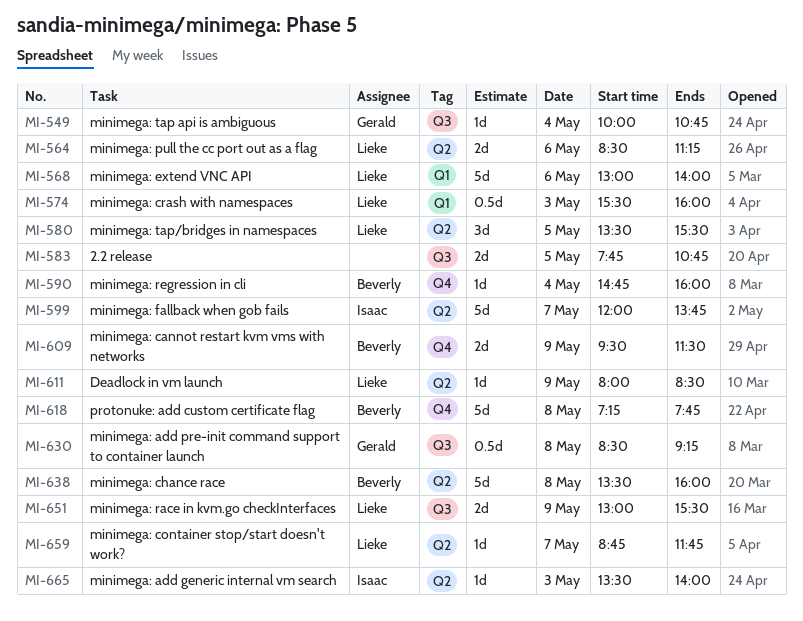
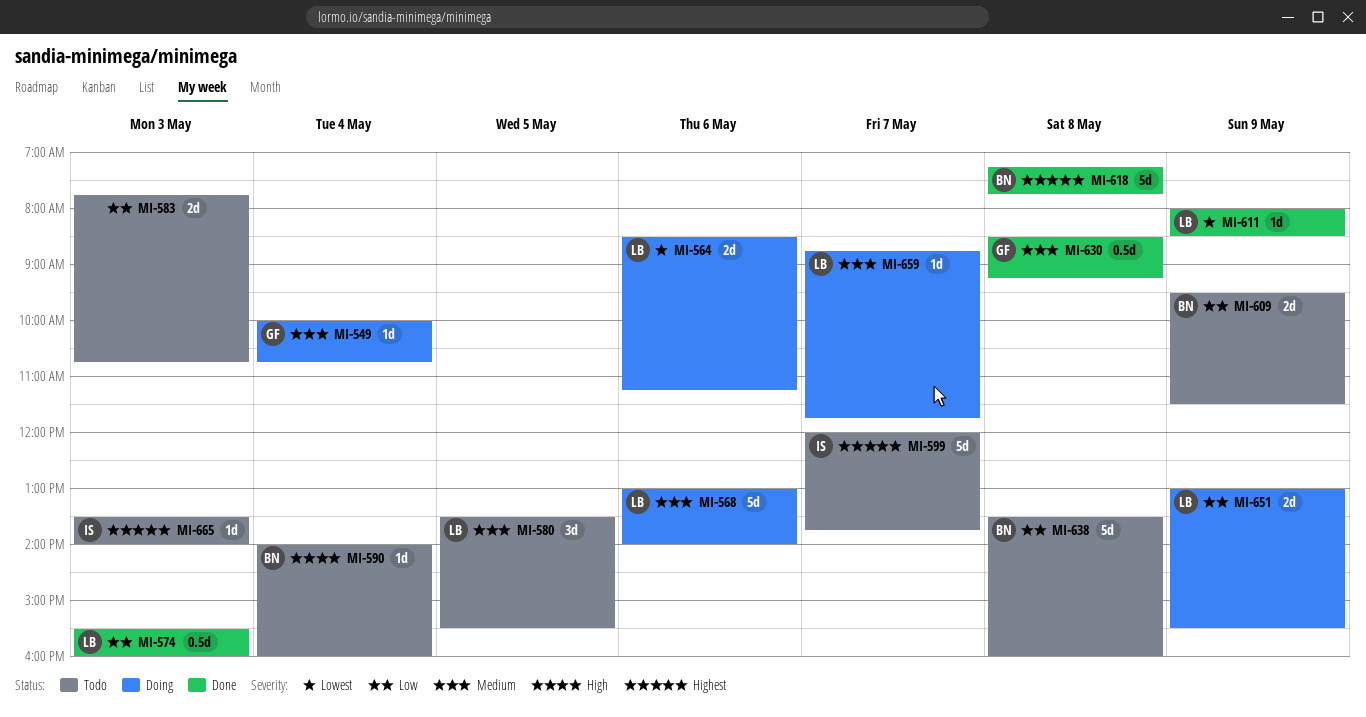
MI-583, day: May 5 -> May 3
MI-590, begins: 14:45 -> 14:00

